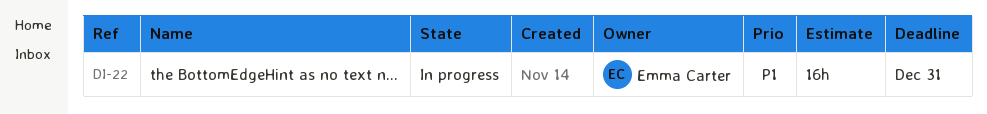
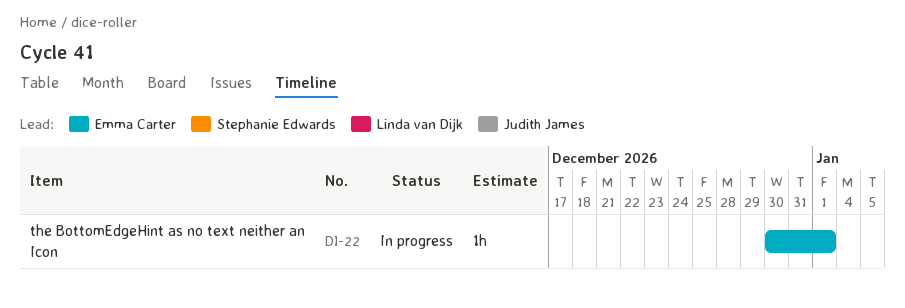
DI-22, estimate: 16h -> 1h
DI-22, due: Dec 31 -> Jan 1

